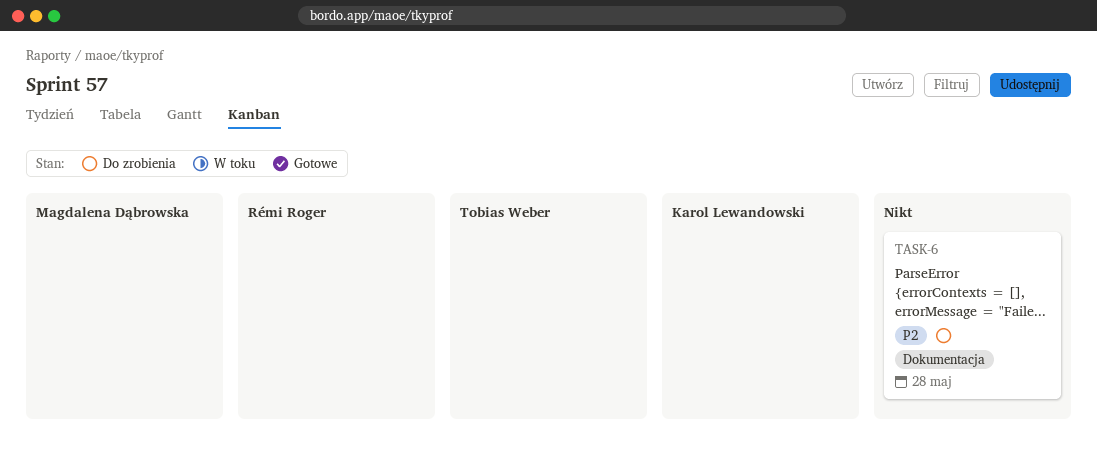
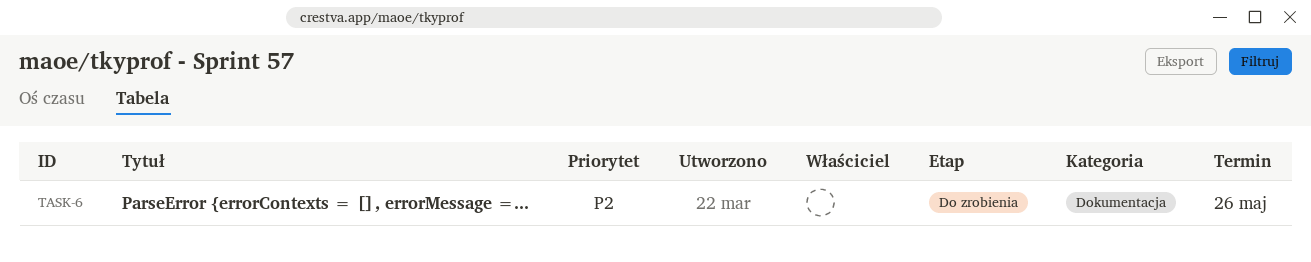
TASK-6, due: May 28 -> May 26

